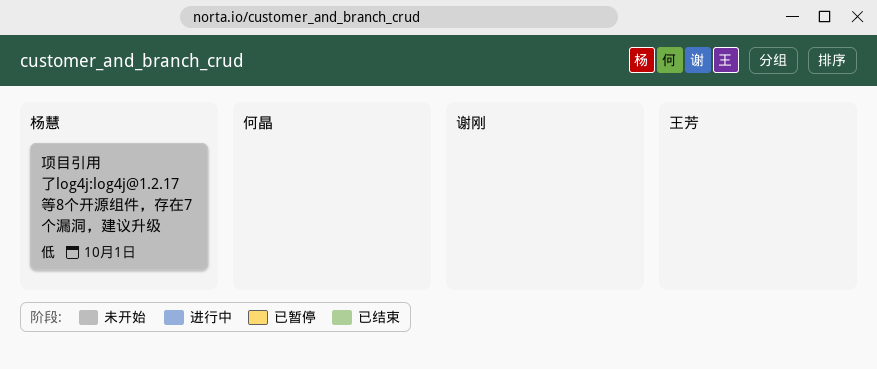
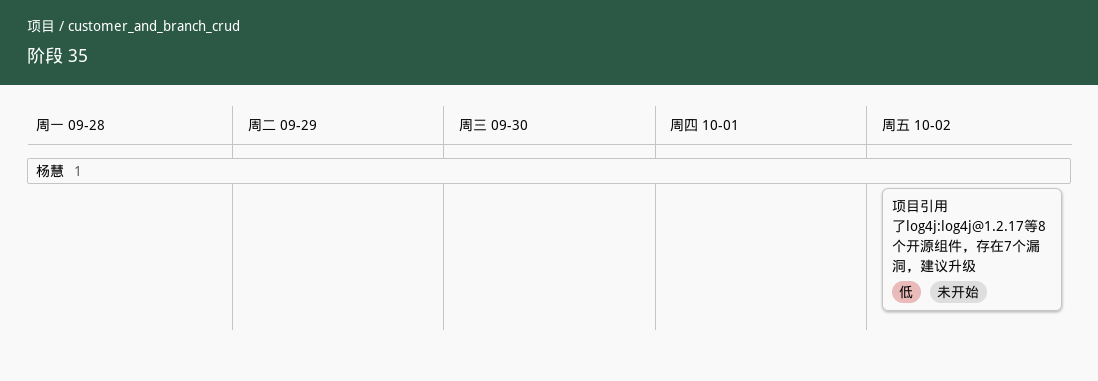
项目引用了log4j:log4j@1.2.17等8个开源组件，存在7个漏洞，建议升级, due: Oct 1 -> Oct 2

